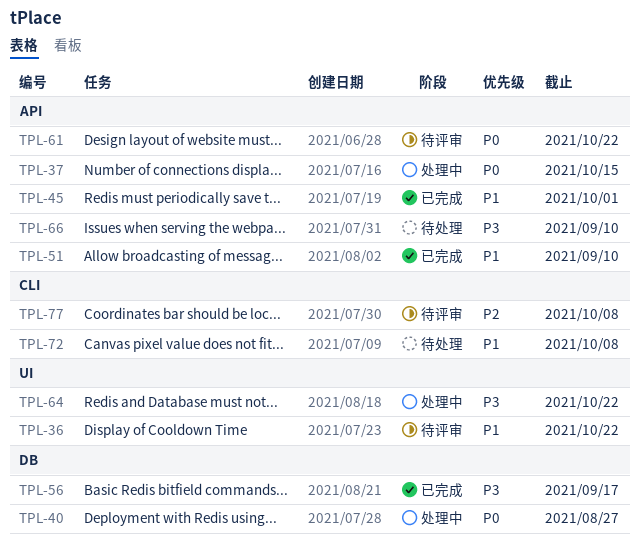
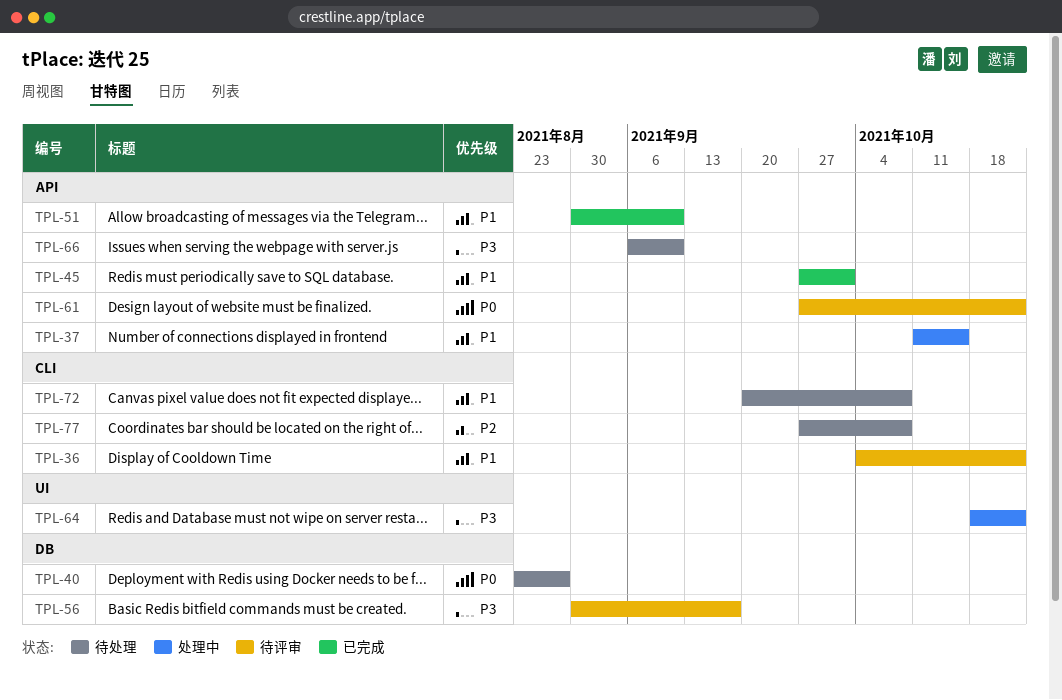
TPL-36, label: UI -> CLI
TPL-37, priority: P0 -> P1
TPL-40, status: 处理中 -> 待处理
TPL-56, status: 已完成 -> 待评审
TPL-77, status: 待评审 -> 待处理

